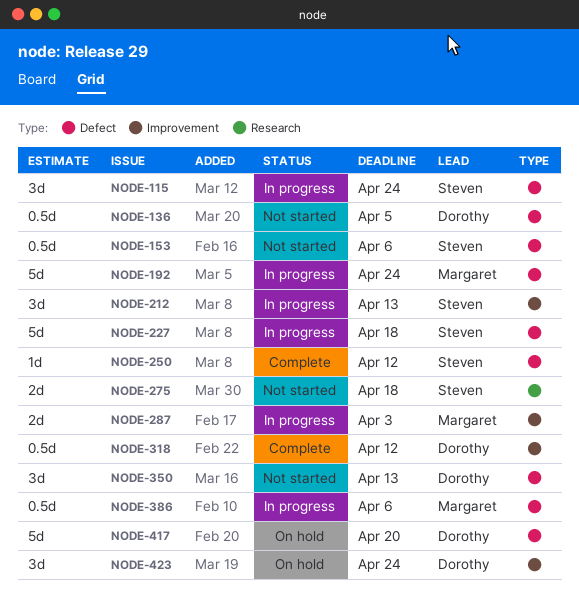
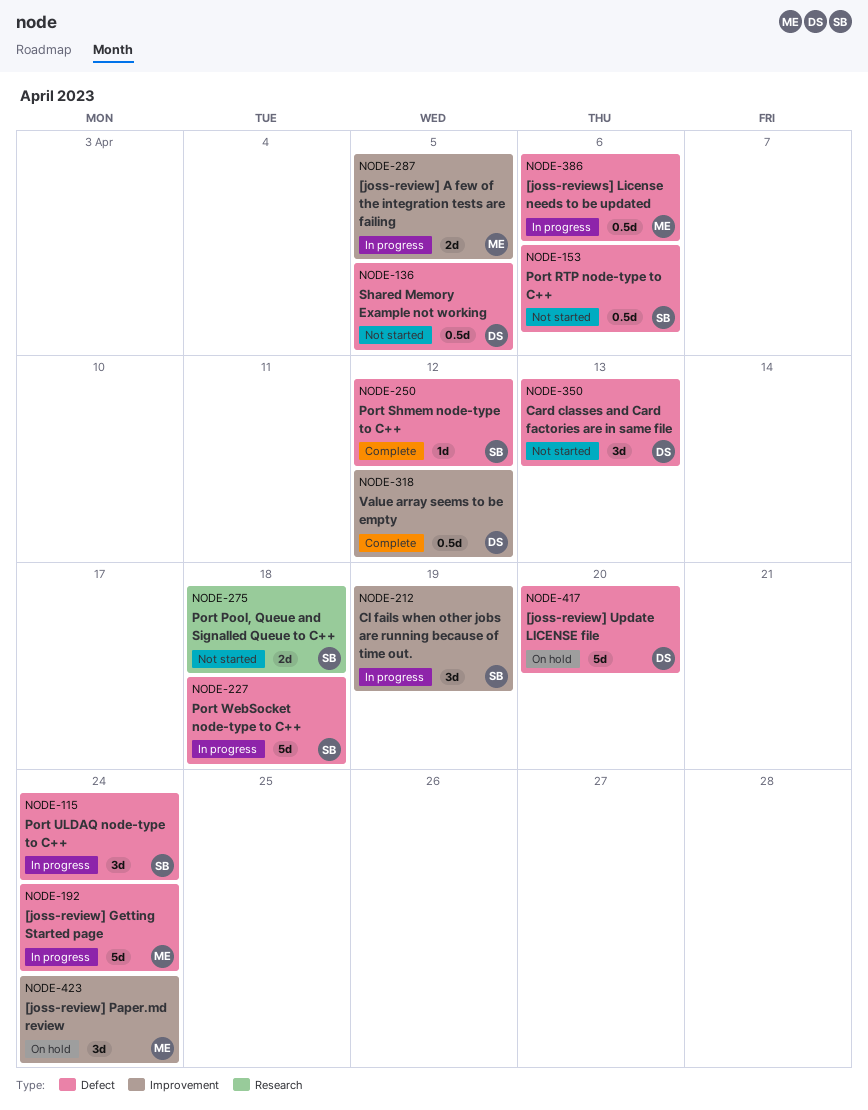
NODE-212, due: Apr 13 -> Apr 19
NODE-287, due: Apr 3 -> Apr 5
NODE-423, owner: Dorothy -> Margaret

